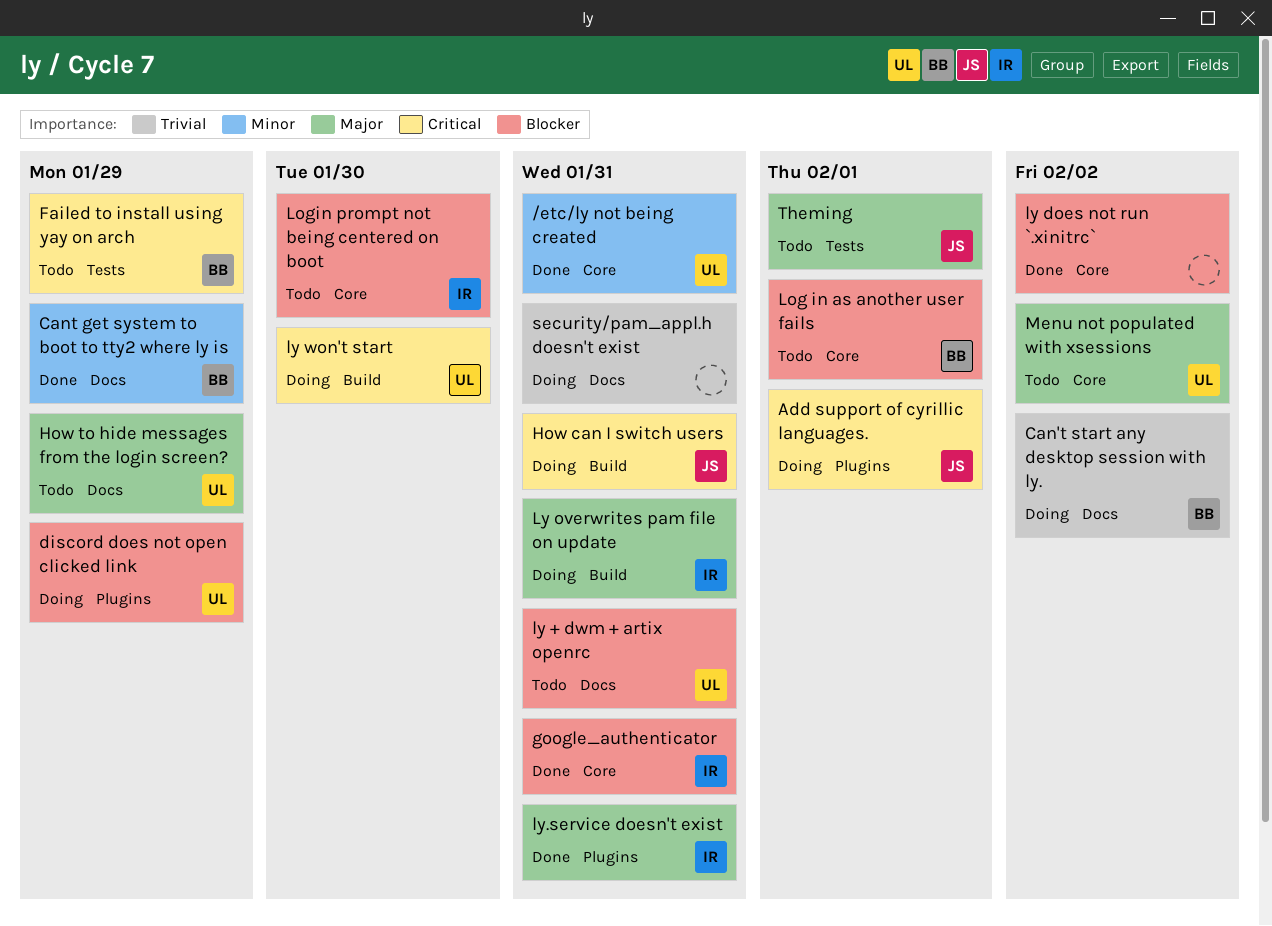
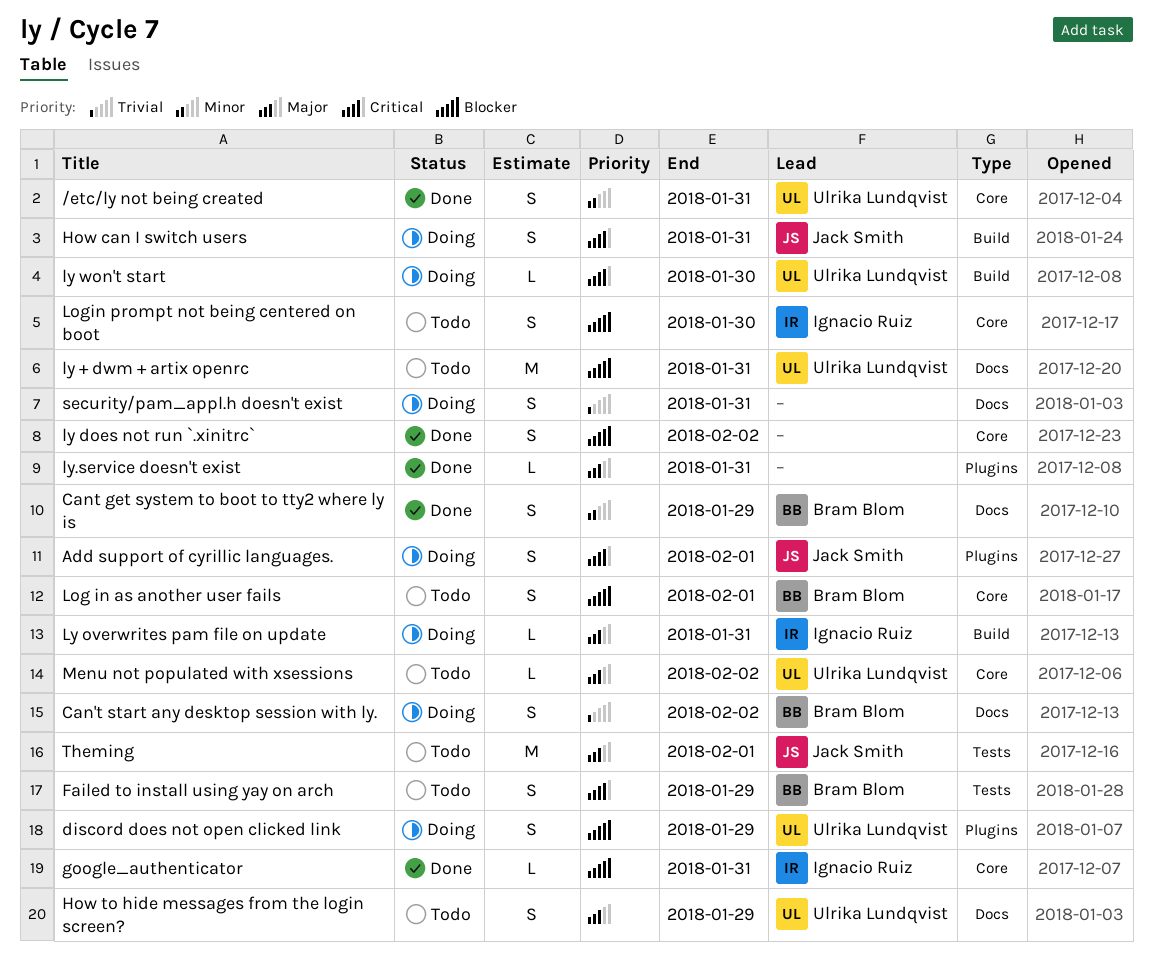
ly.service doesn't exist, owner: Ignacio Ruiz -> none

